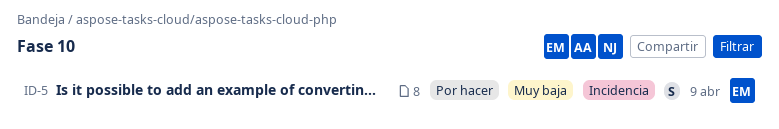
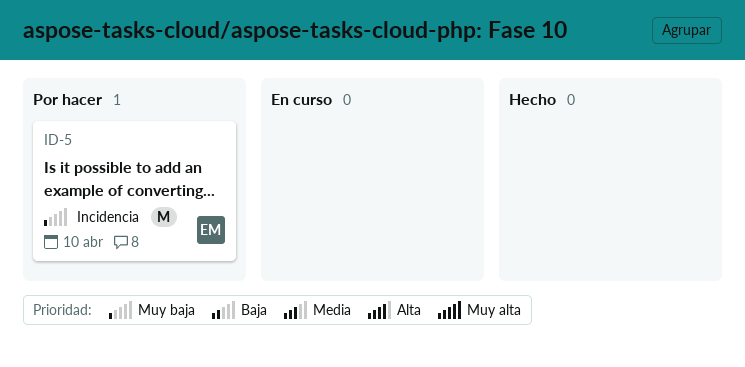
ID-5, estimate: S -> M
ID-5, due: Apr 9 -> Apr 10

